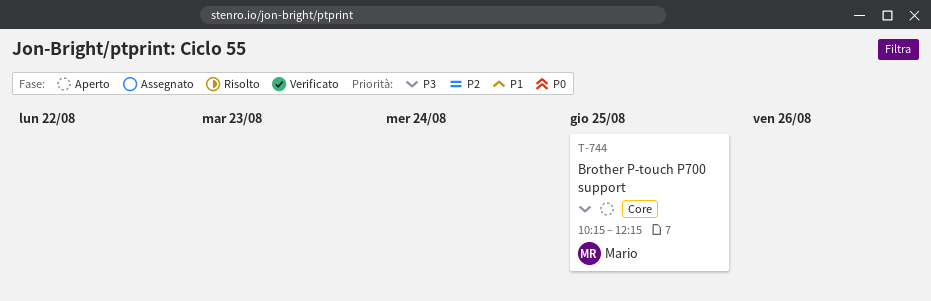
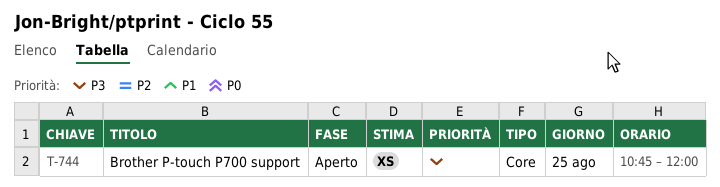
T-744, begins: 10:15 -> 10:45
T-744, ends: 12:15 -> 12:00

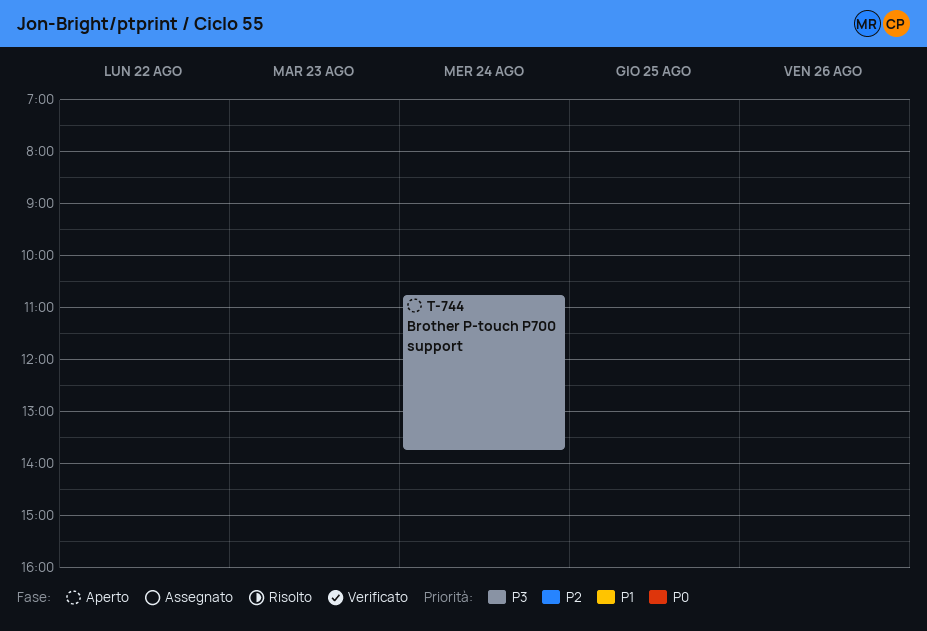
T-744, day: Aug 25 -> Aug 24
T-744, ends: 12:00 -> 13:45

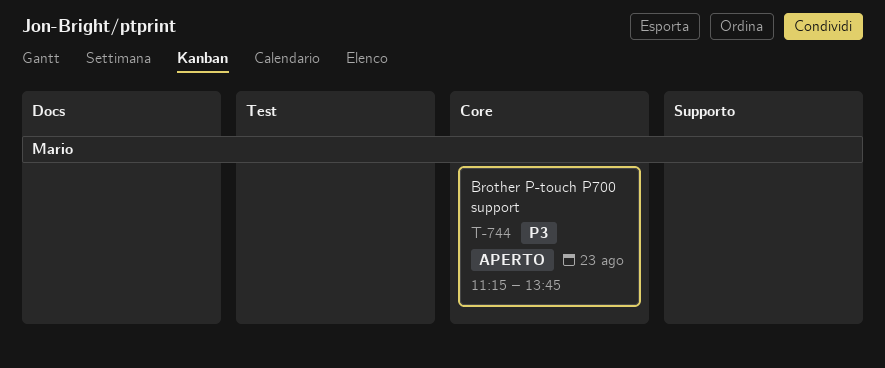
T-744, day: Aug 24 -> Aug 23
T-744, begins: 10:45 -> 11:15

